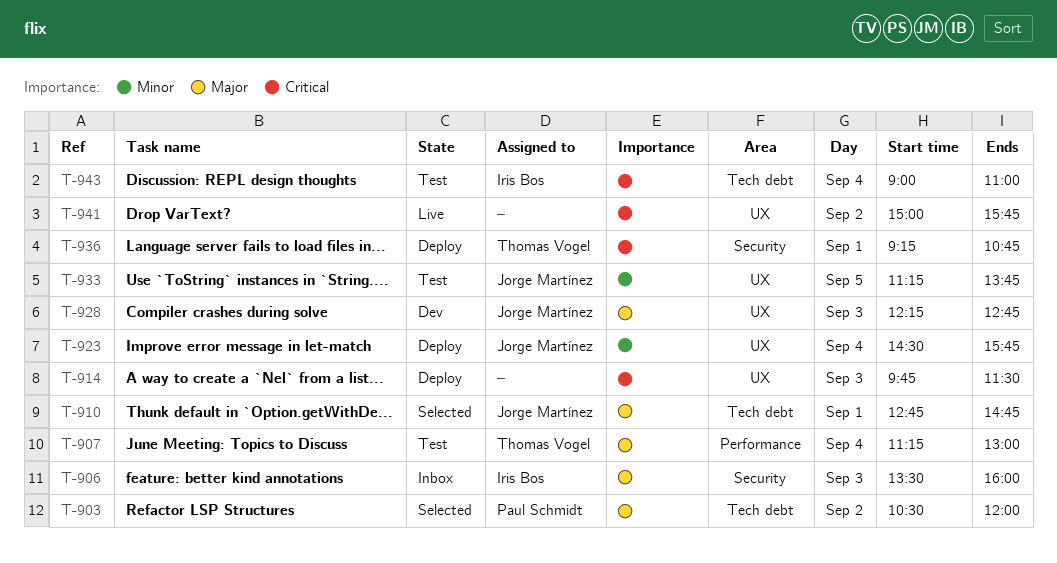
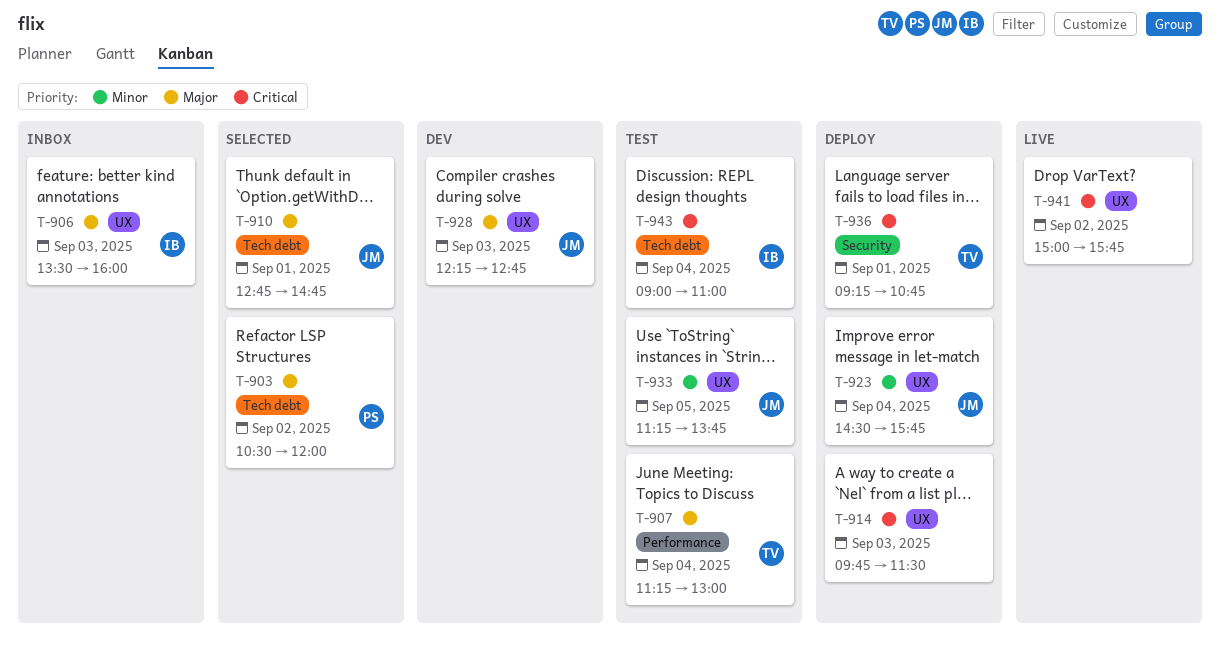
T-906, label: Security -> UX

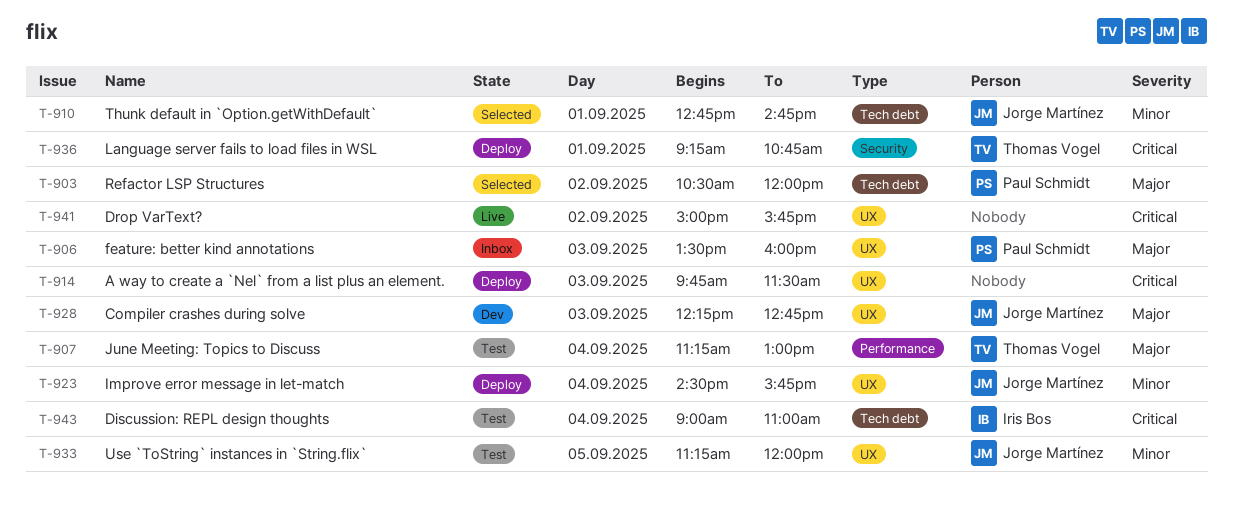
T-906, owner: Iris Bos -> Paul Schmidt
T-910, priority: Major -> Minor
T-933, ends: 13:45 -> 12:00

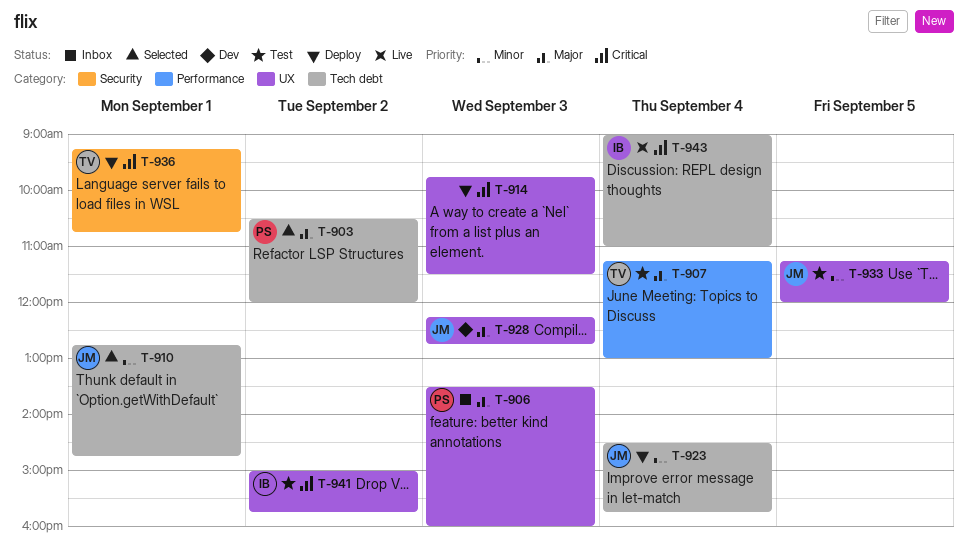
T-923, label: UX -> Tech debt
T-941, status: Live -> Test
T-941, owner: none -> Iris Bos
T-943, status: Test -> Live

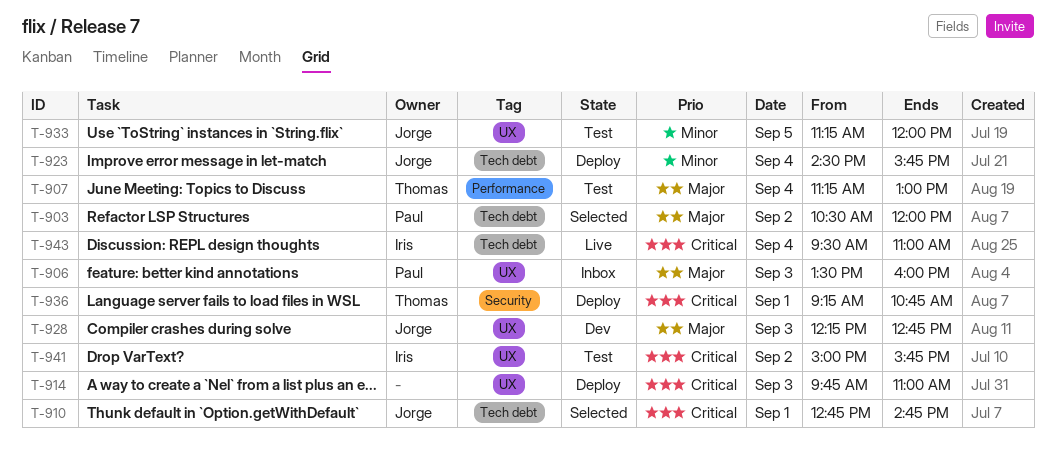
T-910, priority: Minor -> Critical
T-914, ends: 11:30 -> 11:00
T-943, begins: 09:00 -> 09:30

